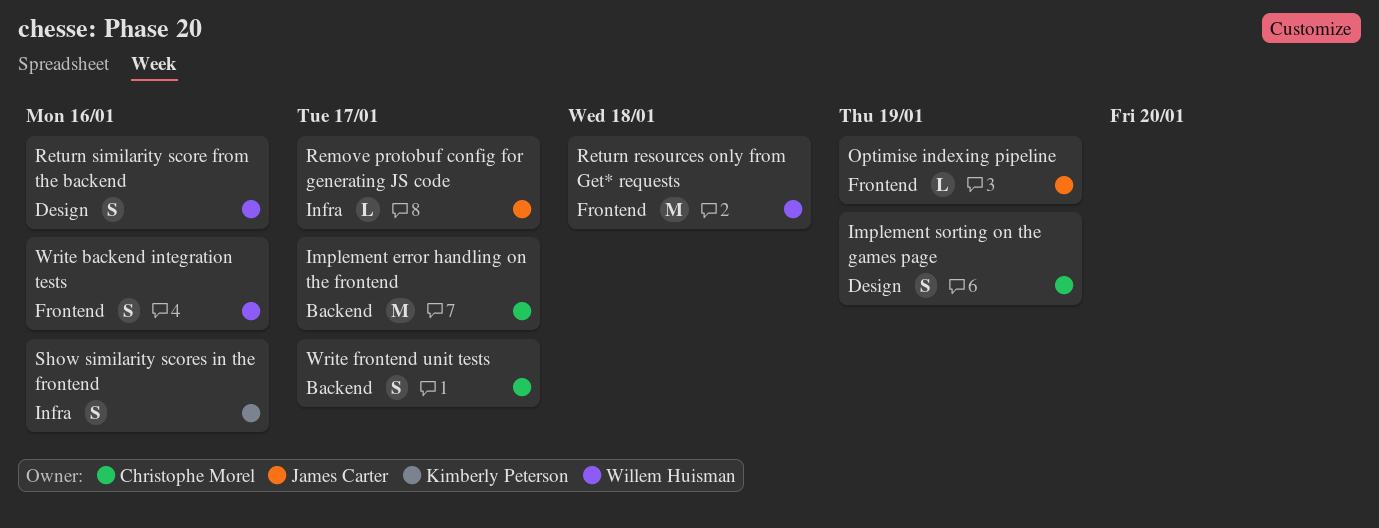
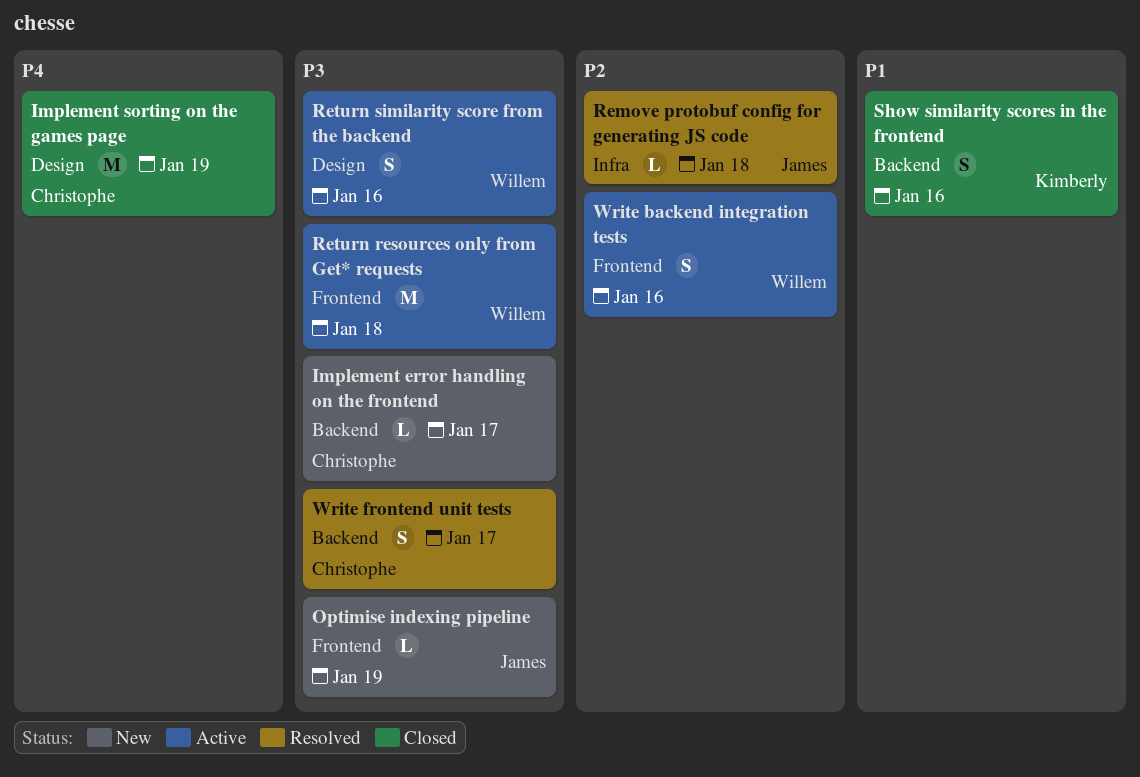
Implement error handling on the frontend, estimate: M -> L
Implement sorting on the games page, estimate: S -> M
Remove protobuf config for generating JS code, due: Jan 17 -> Jan 18
Show similarity scores in the frontend, label: Infra -> Backend

